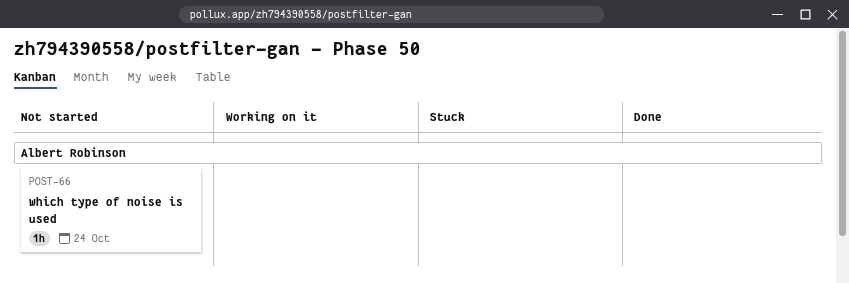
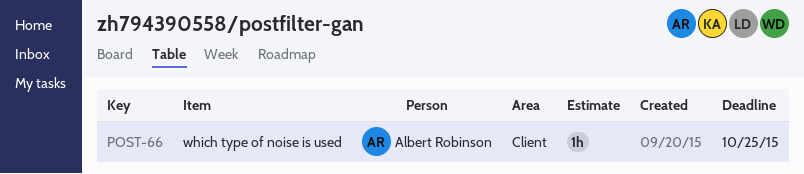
POST-66, due: Oct 24 -> Oct 25

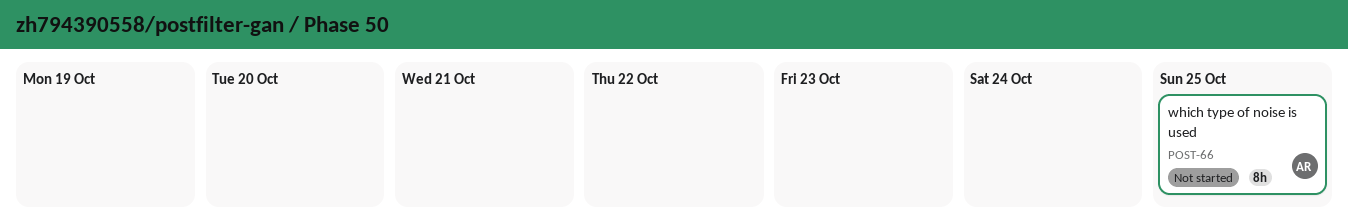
POST-66, estimate: 1h -> 8h

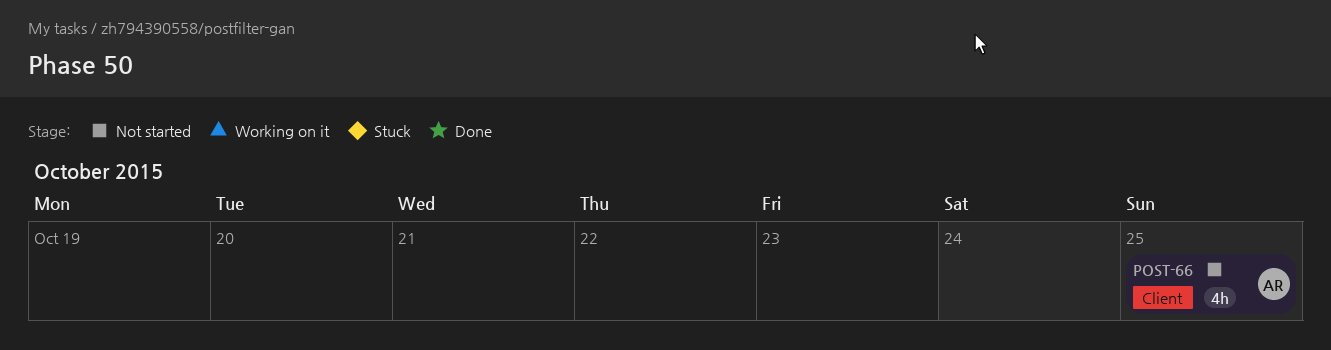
POST-66, estimate: 8h -> 4h

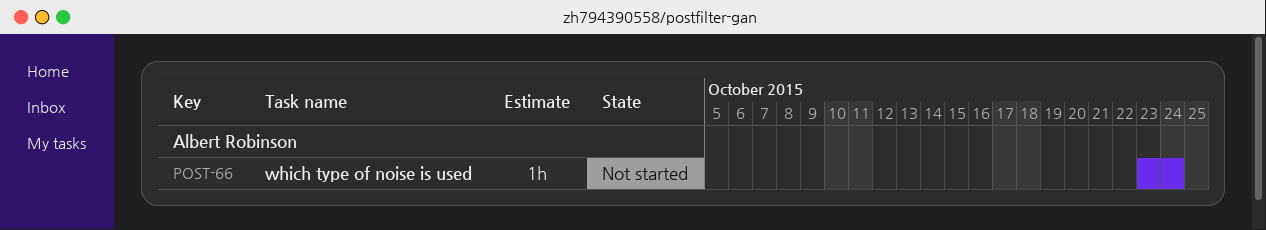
POST-66, estimate: 4h -> 1h
POST-66, due: Oct 25 -> Oct 24

